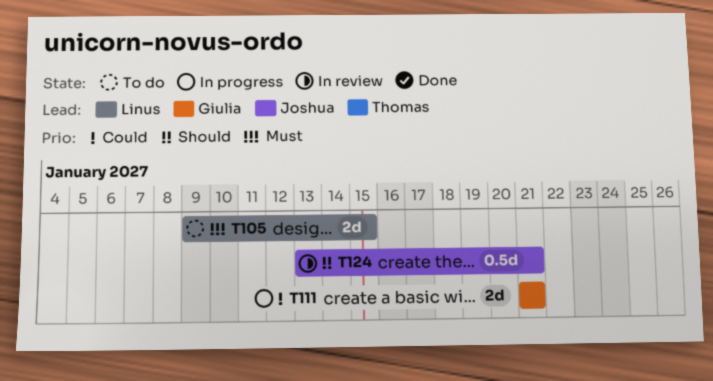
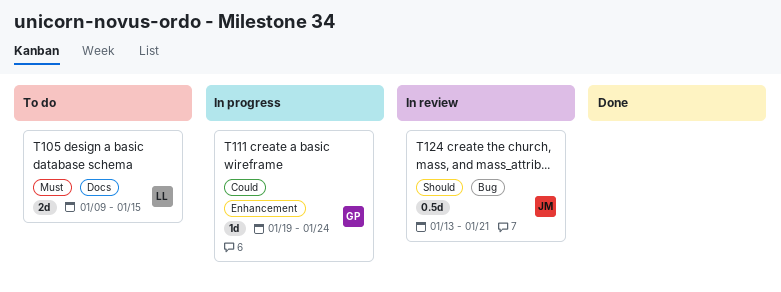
T111, estimate: 2d -> 1d
T111, start: Jan 21 -> Jan 19
T111, due: Jan 21 -> Jan 24

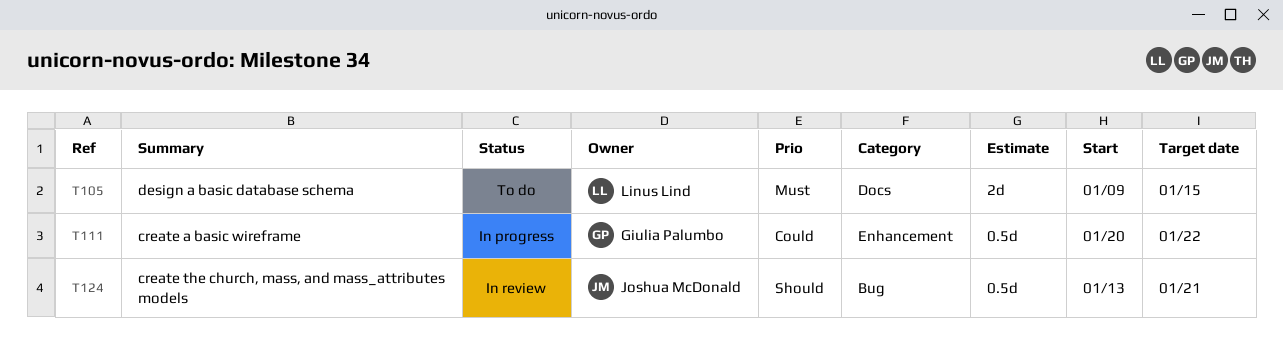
T111, estimate: 1d -> 0.5d
T111, start: Jan 19 -> Jan 20
T111, due: Jan 24 -> Jan 22

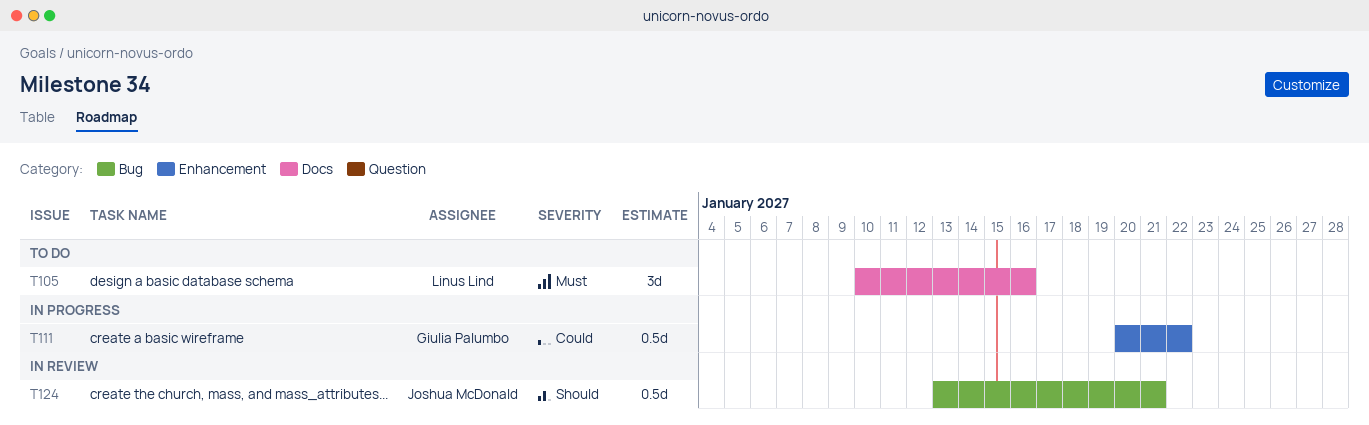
T105, estimate: 2d -> 3d
T105, start: Jan 9 -> Jan 10
T105, due: Jan 15 -> Jan 16

